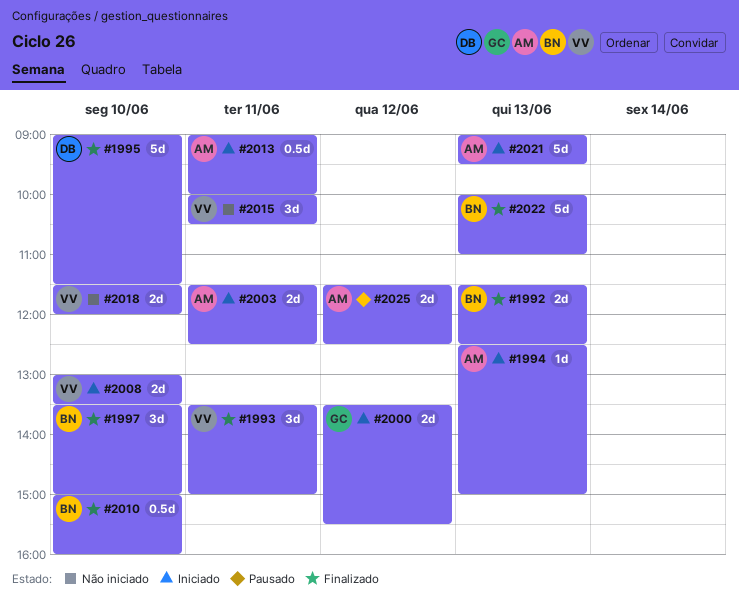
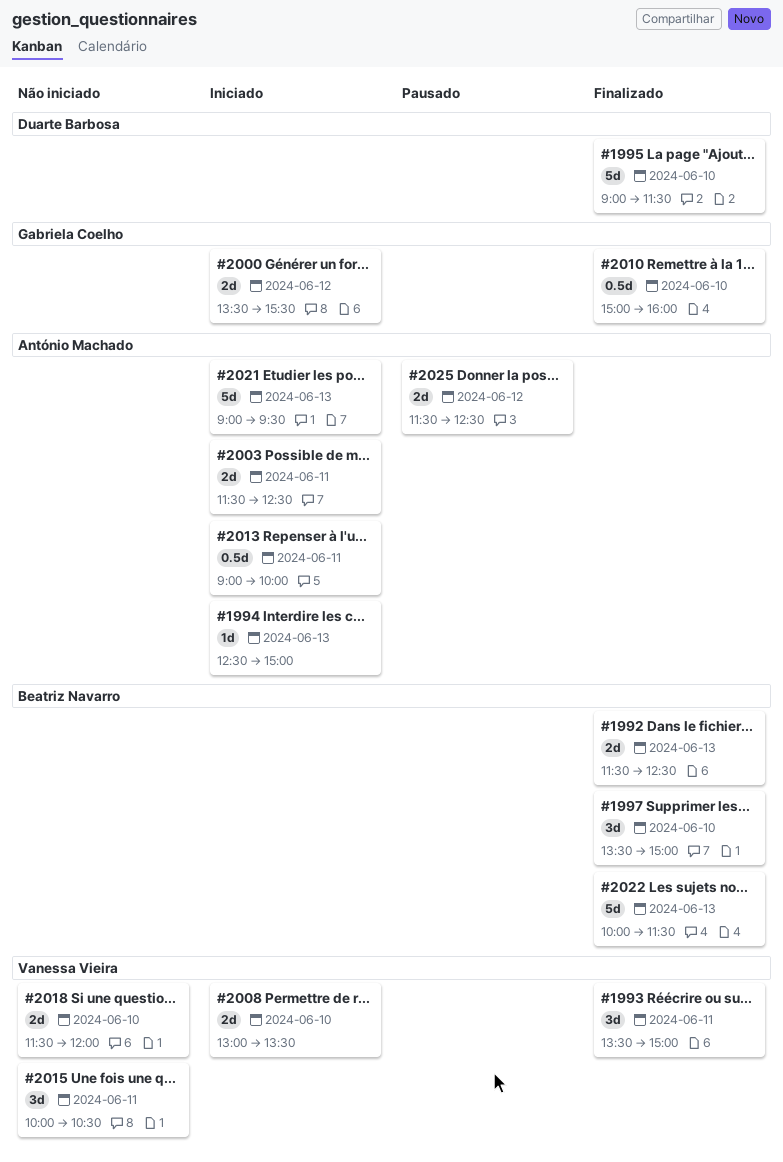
#2010, owner: Beatriz Navarro -> Gabriela Coelho
#2022, ends: 11:00 -> 11:30

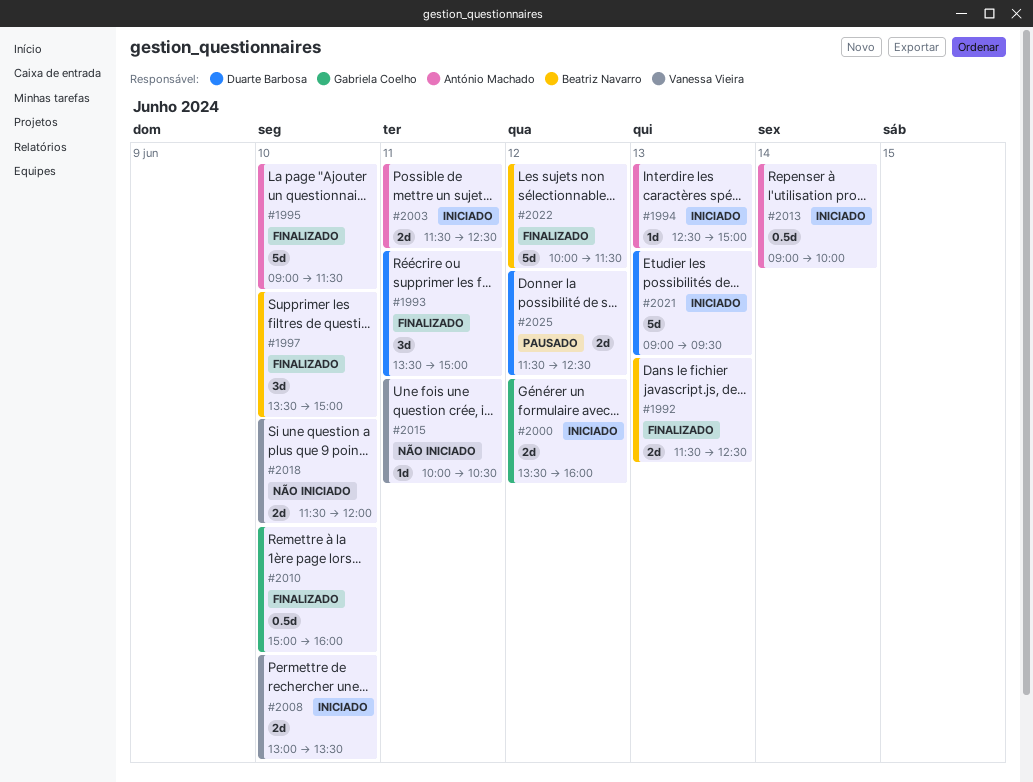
#1993, owner: Vanessa Vieira -> Duarte Barbosa
#1995, owner: Duarte Barbosa -> António Machado
#2000, ends: 15:30 -> 16:00
#2013, day: Jun 11 -> Jun 14
#2015, estimate: 3d -> 1d
#2021, owner: António Machado -> Duarte Barbosa
#2022, day: Jun 13 -> Jun 12
#2025, owner: António Machado -> Duarte Barbosa

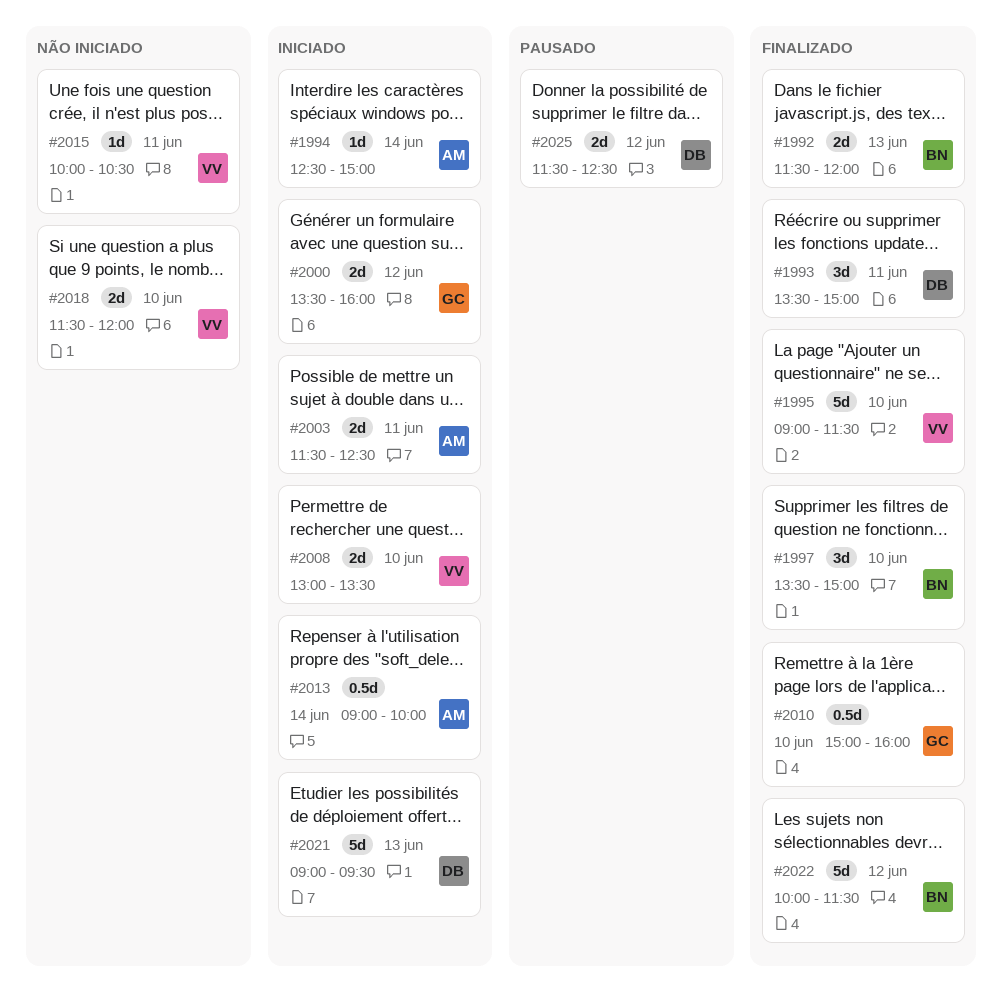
#1992, ends: 12:30 -> 12:00
#1994, day: Jun 13 -> Jun 14
#1995, owner: António Machado -> Vanessa Vieira

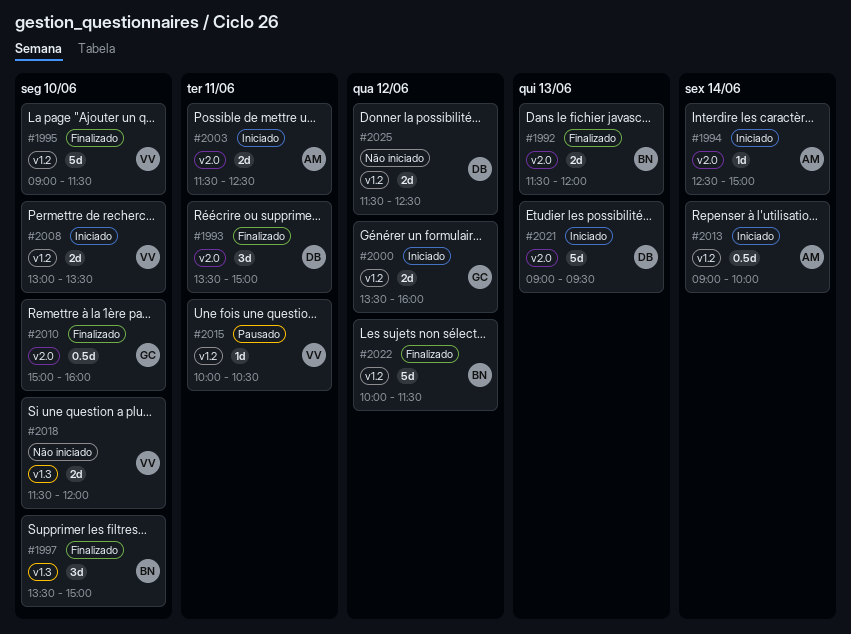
#2015, status: Não iniciado -> Pausado
#2025, status: Pausado -> Não iniciado

